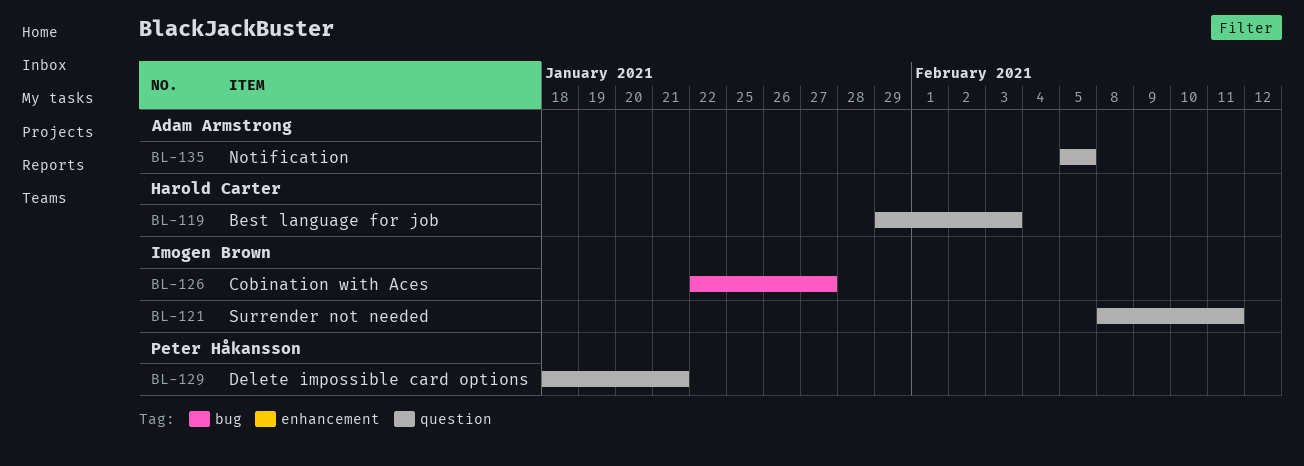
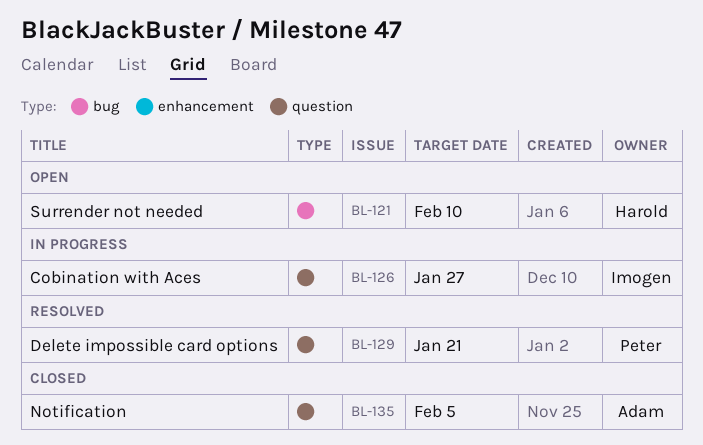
BL-119: present -> none
BL-121, owner: Imogen Brown -> Harold Carter
BL-121, label: question -> bug
BL-121, due: Feb 11 -> Feb 10
BL-126, label: bug -> question

